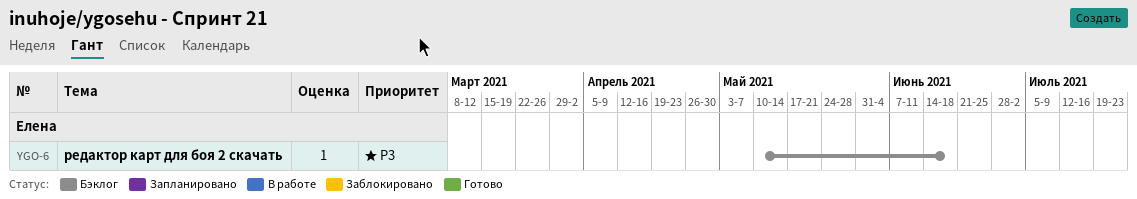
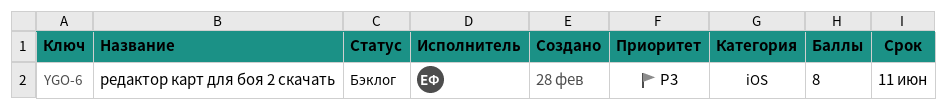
YGO-6, estimate: 1 -> 8
YGO-6, due: Jun 18 -> Jun 11

